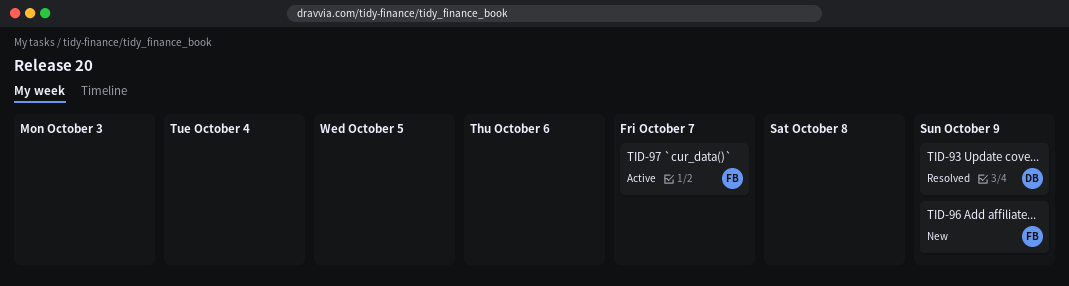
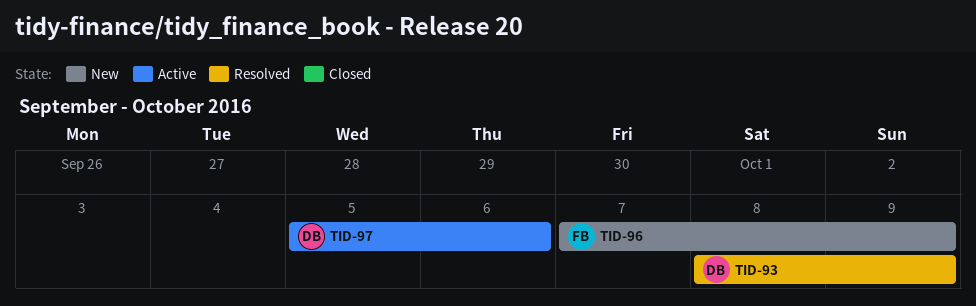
TID-97, owner: FB -> DB
TID-97, due: Oct 7 -> Oct 6

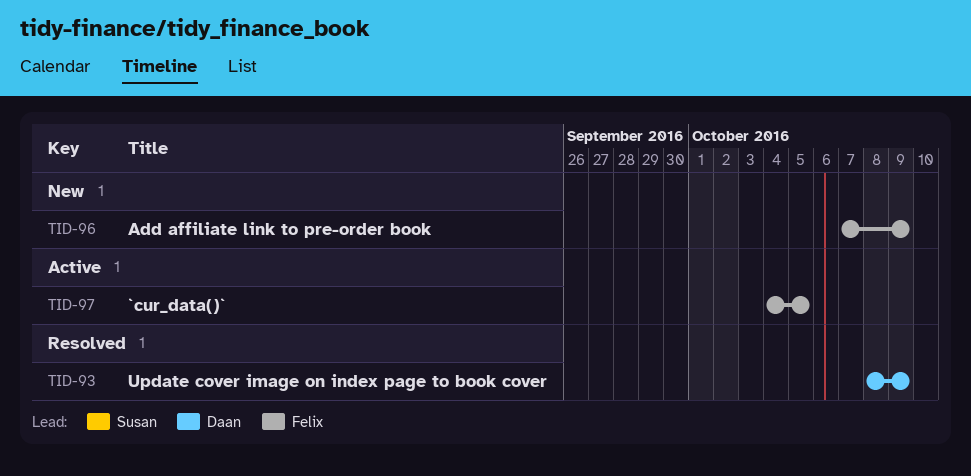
TID-97, owner: Daan -> Felix
TID-97, start: Oct 5 -> Oct 4
TID-97, due: Oct 6 -> Oct 5

